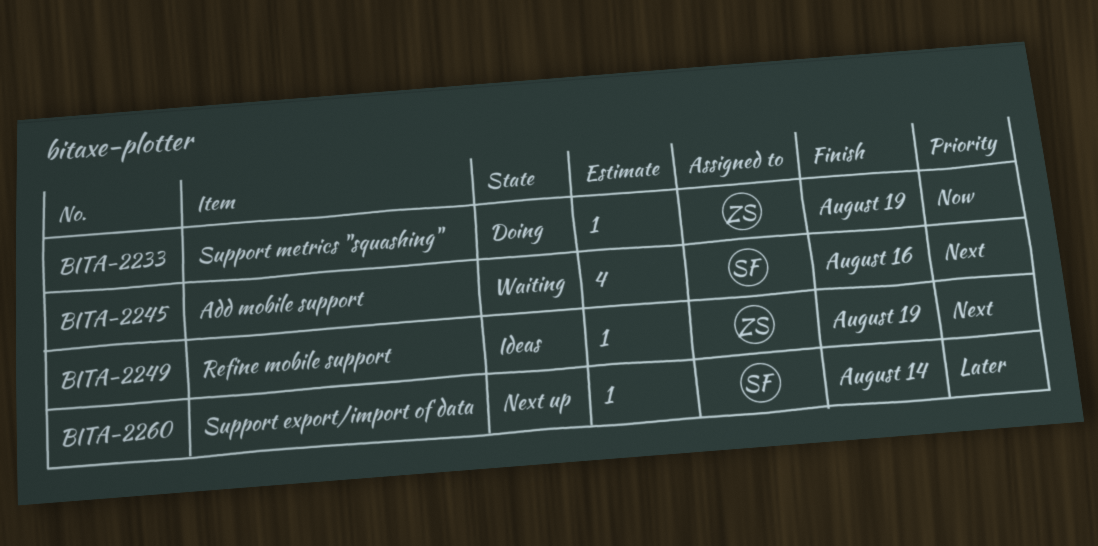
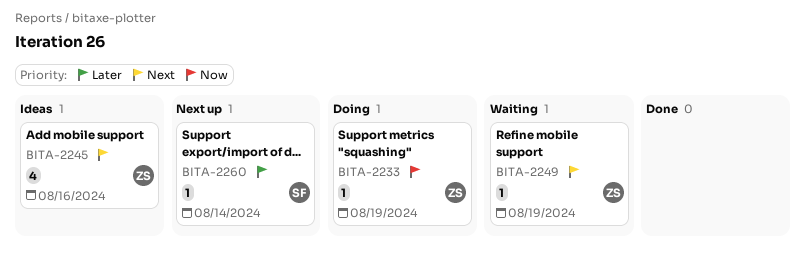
BITA-2245, status: Waiting -> Ideas
BITA-2245, owner: SF -> ZS
BITA-2249, status: Ideas -> Waiting

